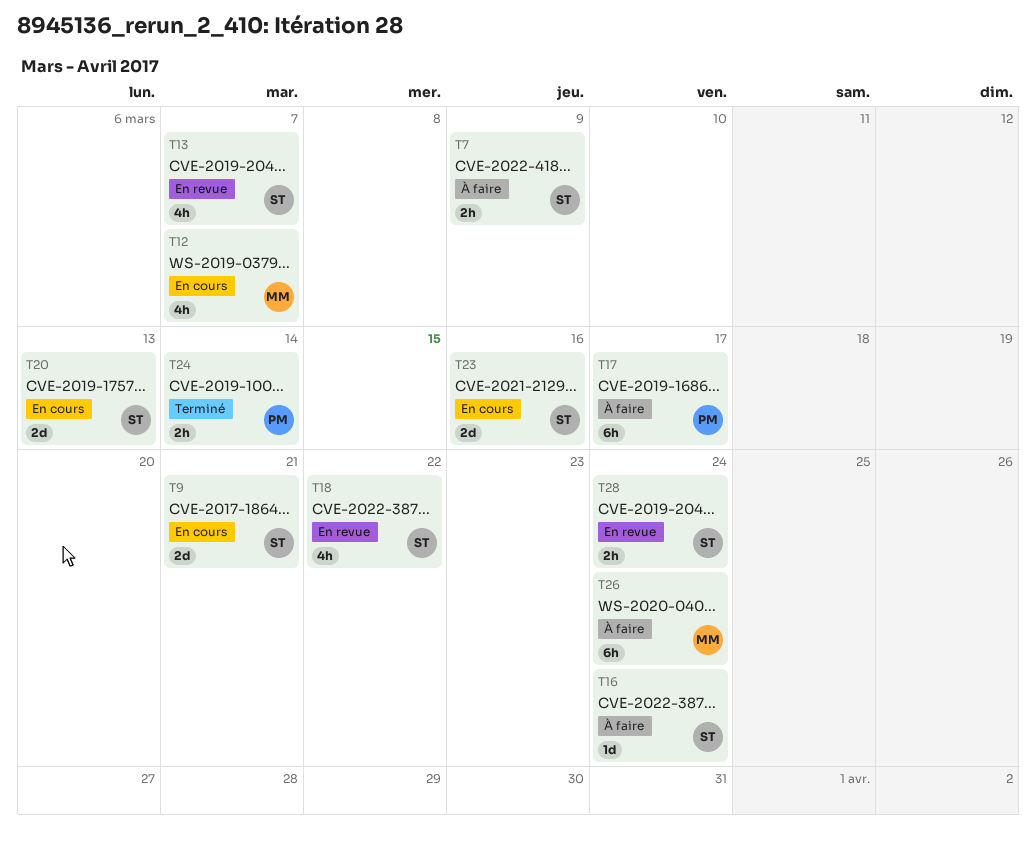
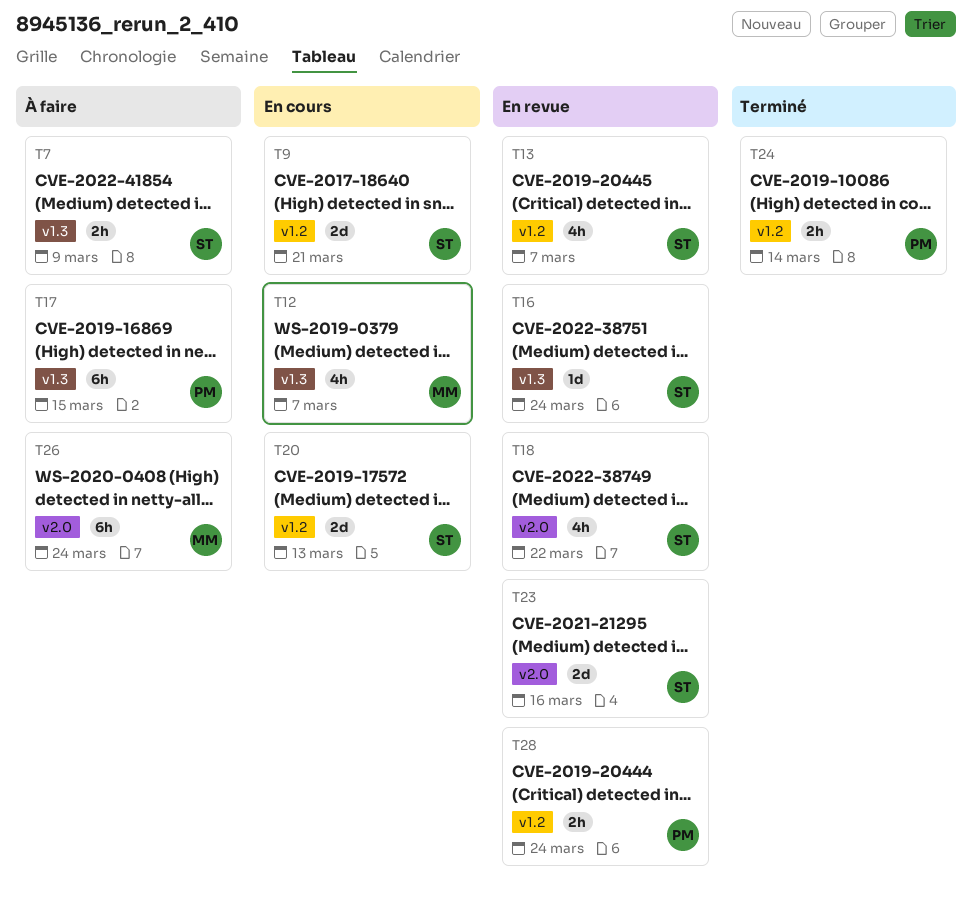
T16, status: À faire -> En revue
T17, due: Mar 17 -> Mar 15
T23, status: En cours -> En revue
T28, owner: ST -> PM

